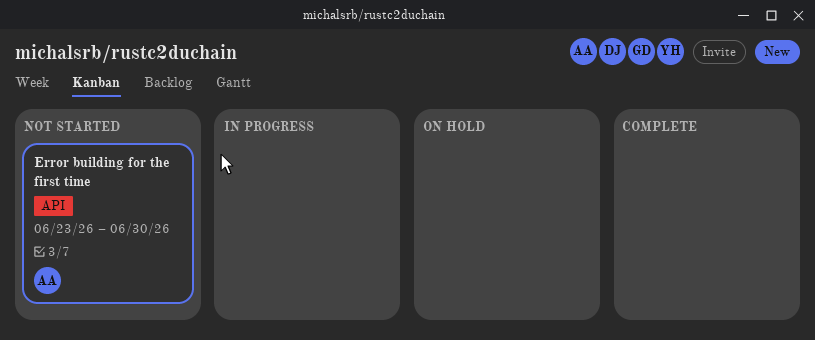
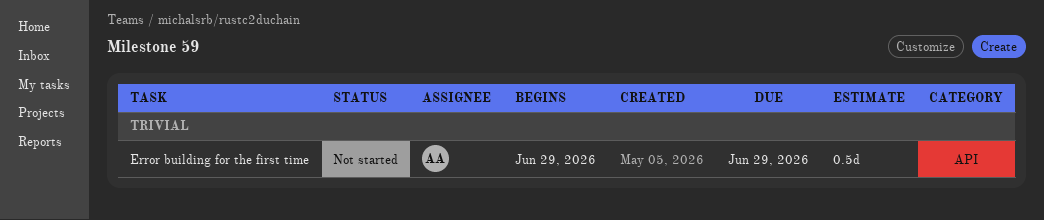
Error building for the first time, start: Jun 23 -> Jun 29
Error building for the first time, due: Jun 30 -> Jun 29

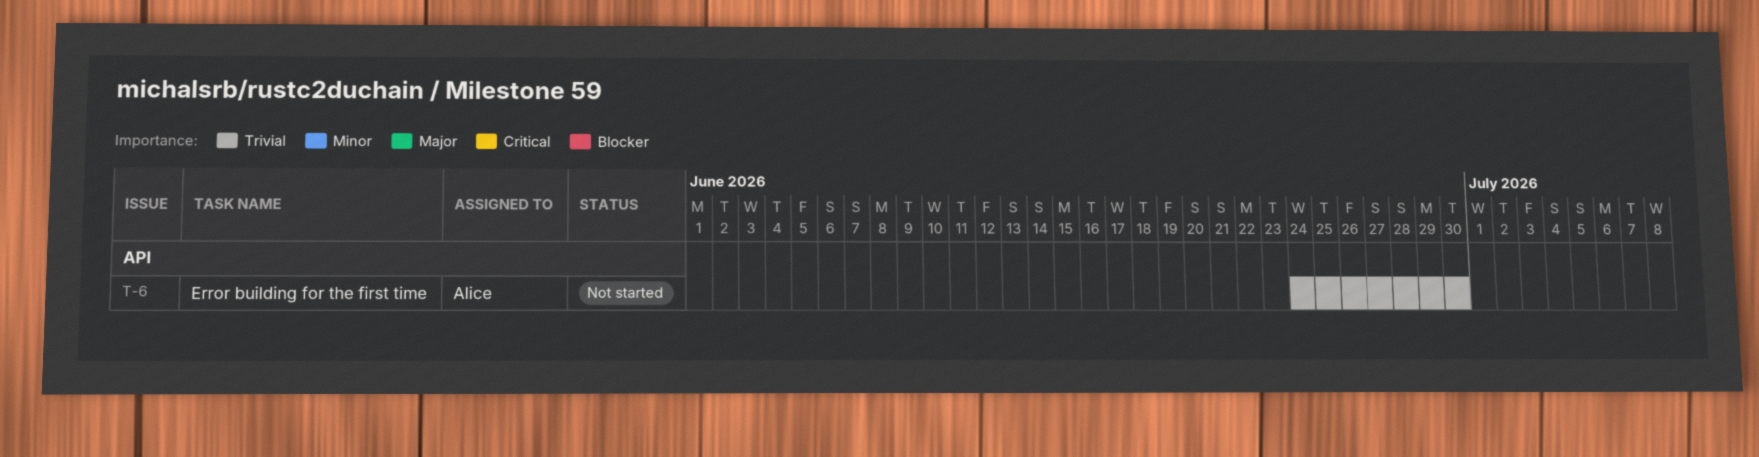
Error building for the first time, start: Jun 29 -> Jun 24
Error building for the first time, due: Jun 29 -> Jun 30

